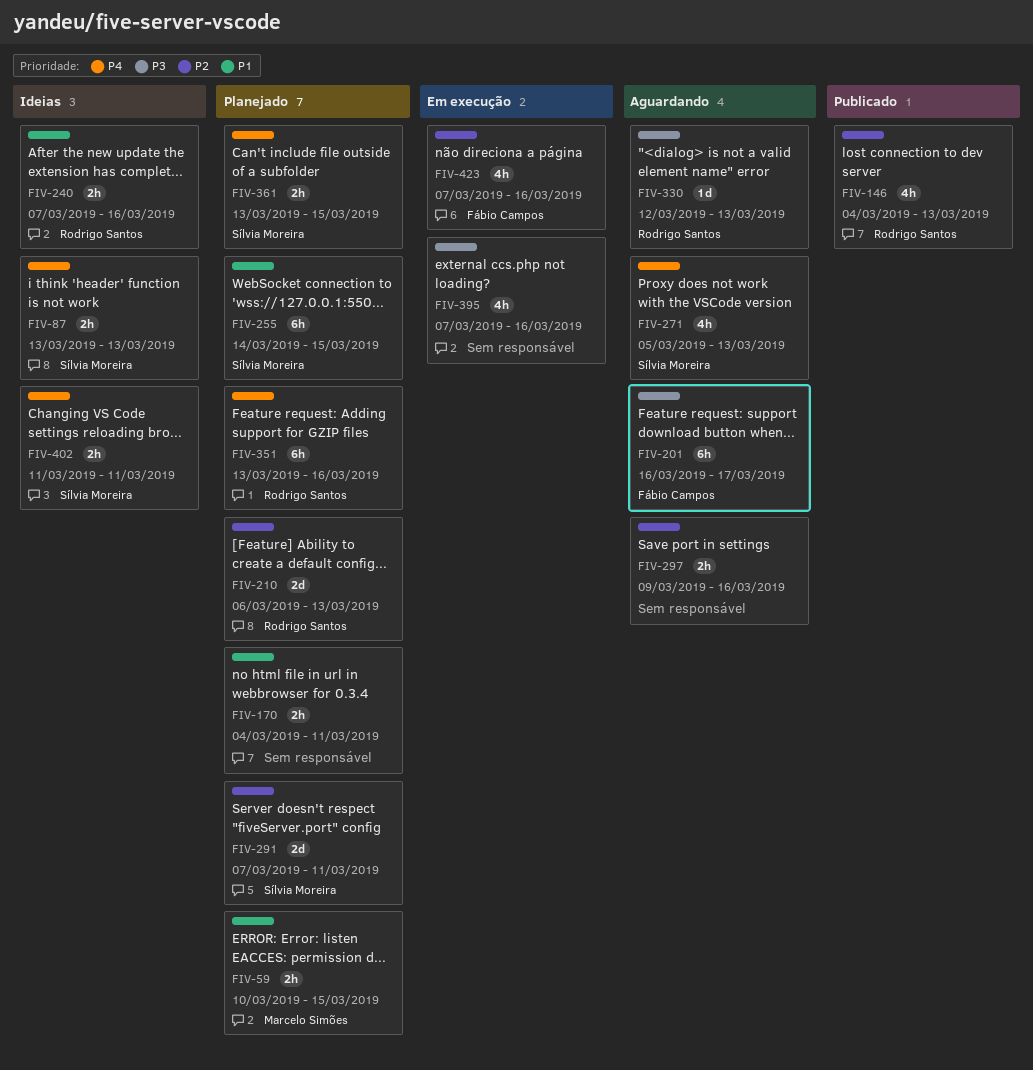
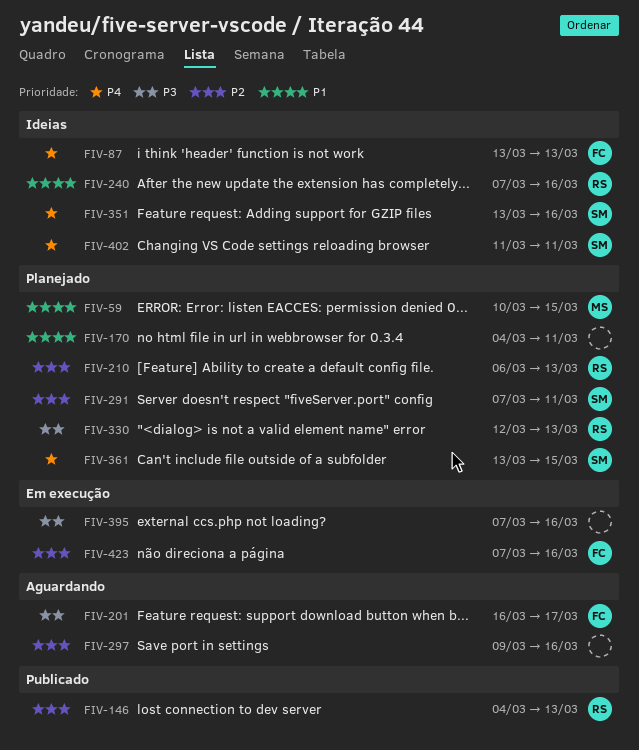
FIV-87, owner: Sílvia Moreira -> Fábio Campos
FIV-255: present -> none
FIV-271: present -> none
FIV-330, status: Aguardando -> Planejado
FIV-351, status: Planejado -> Ideias
FIV-351, owner: Rodrigo Santos -> Sílvia Moreira

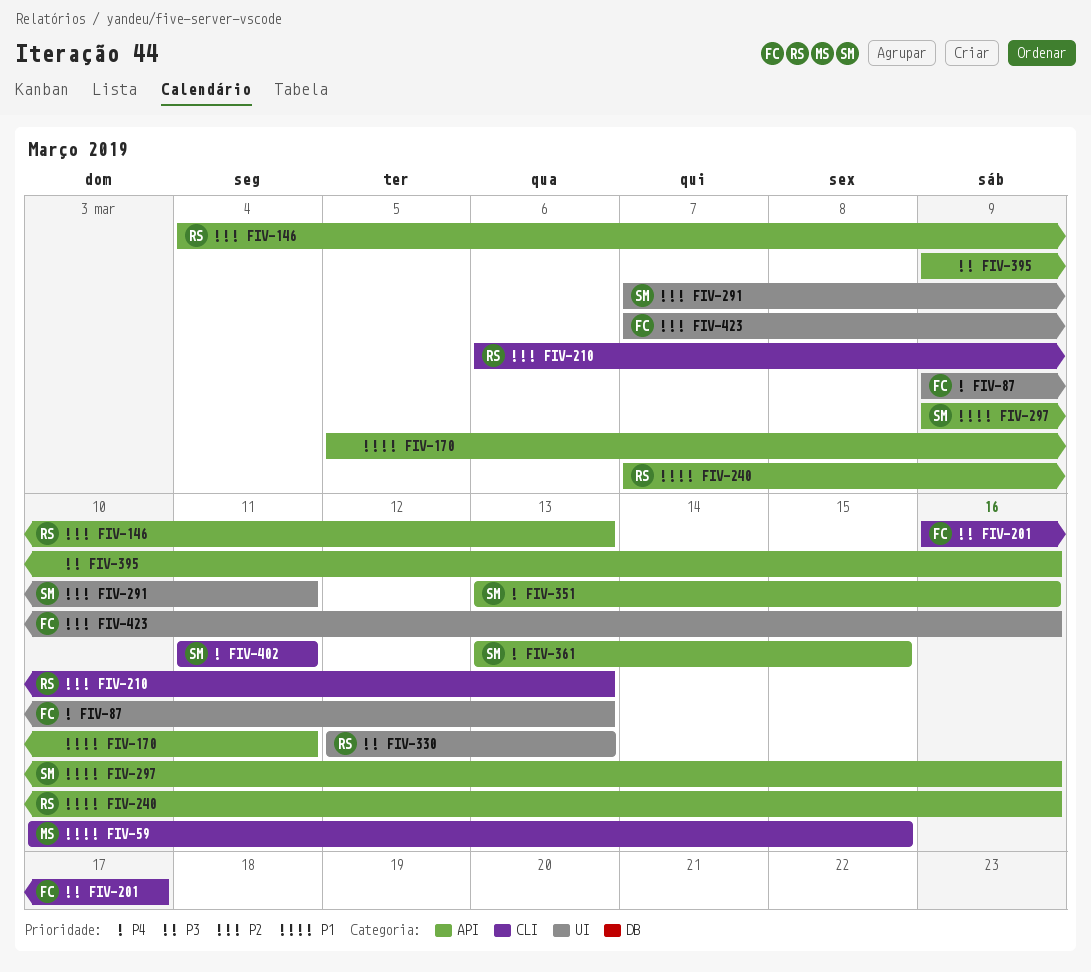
FIV-87, start: Mar 13 -> Mar 9
FIV-170, start: Mar 4 -> Mar 5
FIV-297, owner: none -> SM
FIV-297, priority: P2 -> P1
FIV-395, start: Mar 7 -> Mar 9

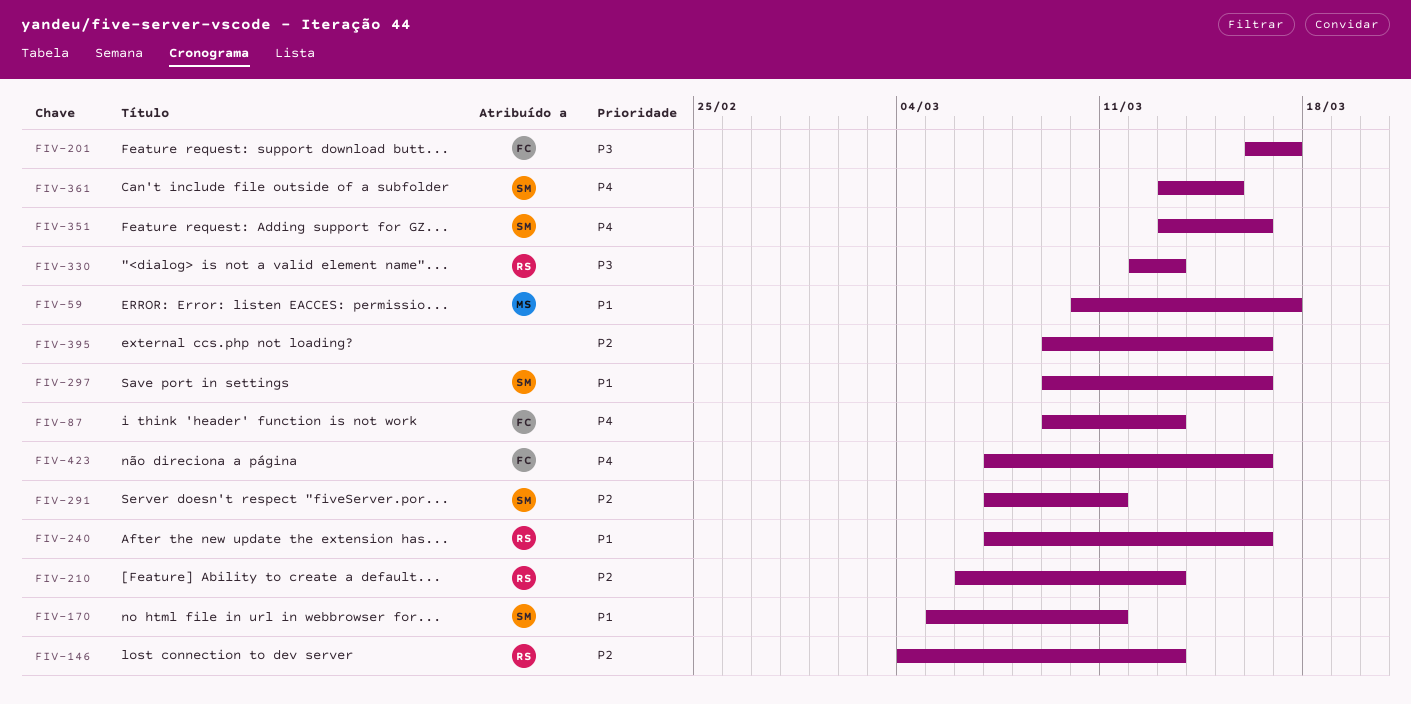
FIV-59, due: Mar 15 -> Mar 17
FIV-170, owner: none -> SM
FIV-395, priority: P3 -> P2
FIV-402: present -> none
FIV-423, priority: P2 -> P4

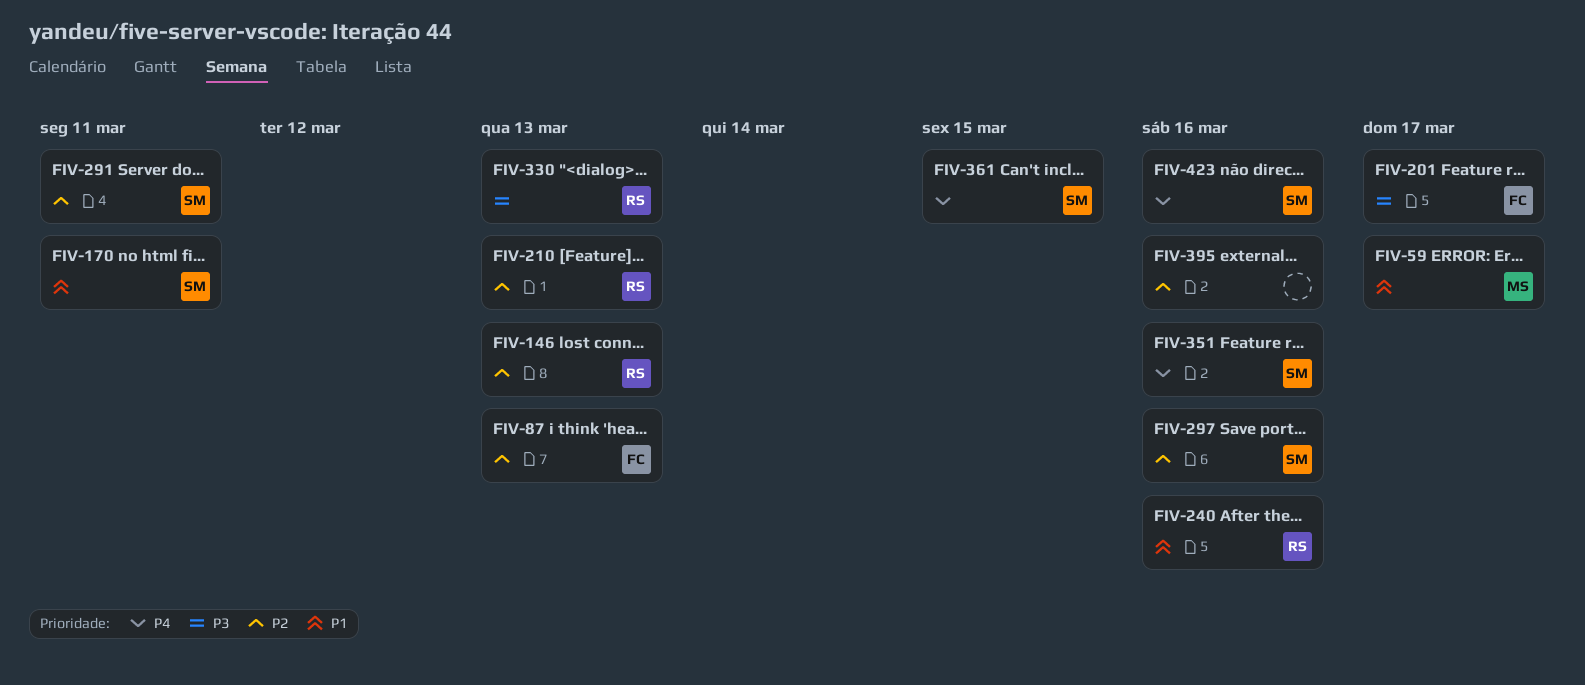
FIV-87, priority: P4 -> P2
FIV-297, priority: P1 -> P2
FIV-423, owner: FC -> SM

